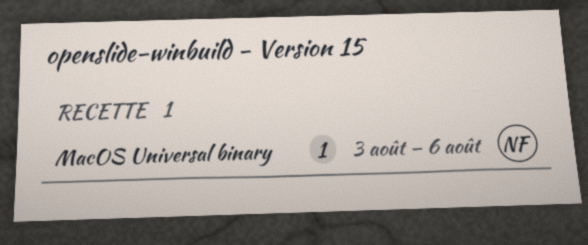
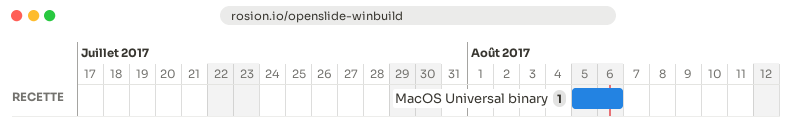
MacOS Universal binary, start: Aug 3 -> Aug 5

